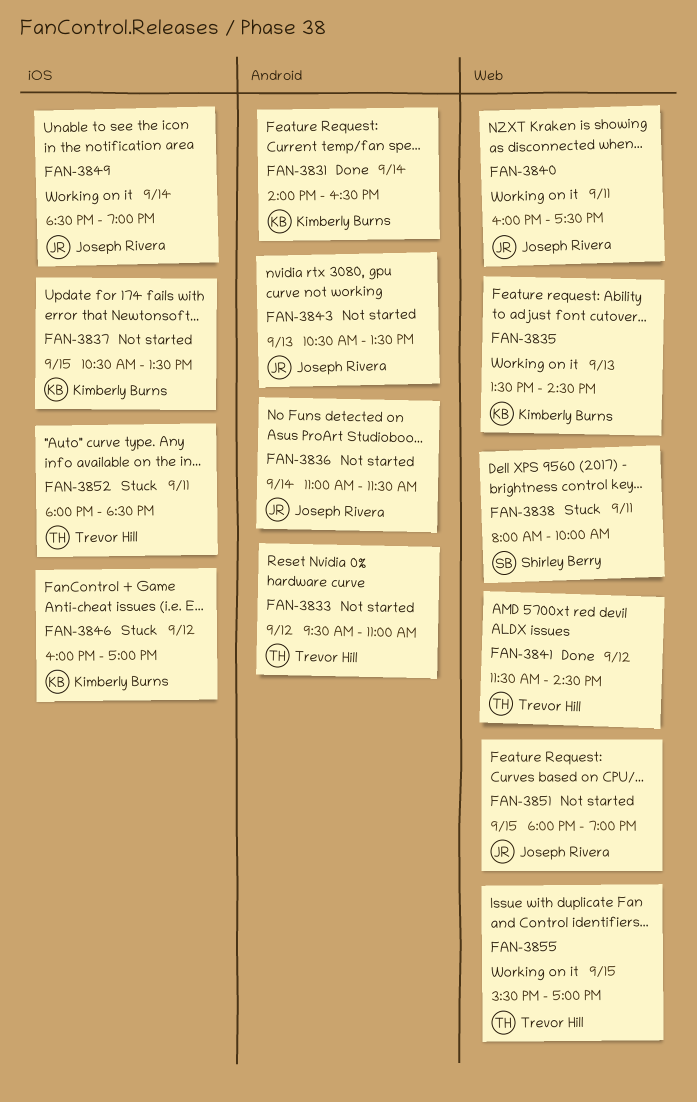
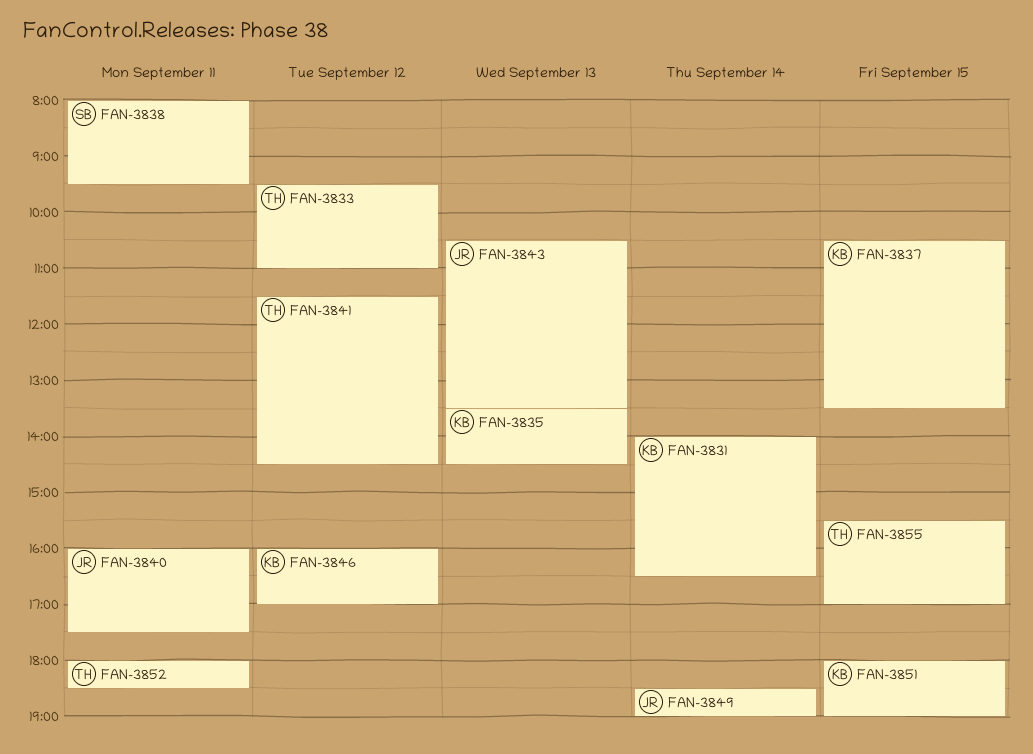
FAN-3836: present -> none
FAN-3838, ends: 10:00 -> 09:30
FAN-3851, owner: Joseph Rivera -> Kimberly Burns

